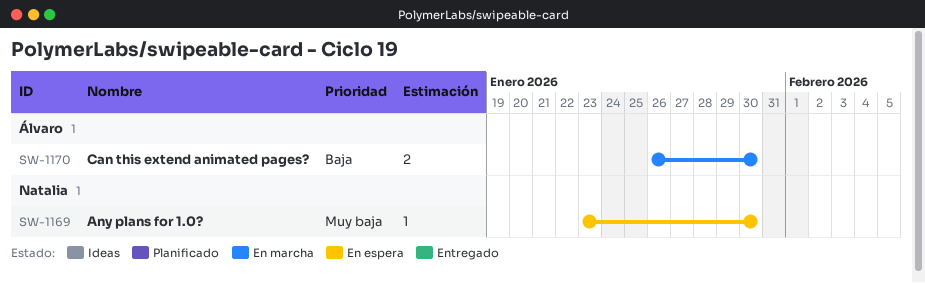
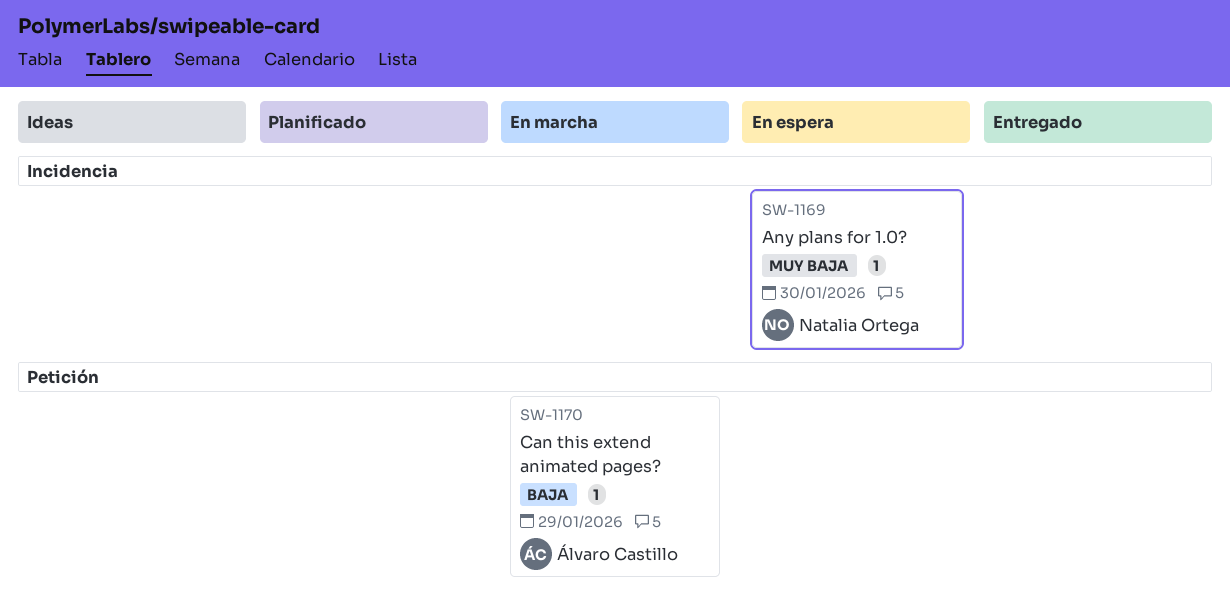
SW-1170, estimate: 2 -> 1
SW-1170, due: Jan 30 -> Jan 29

